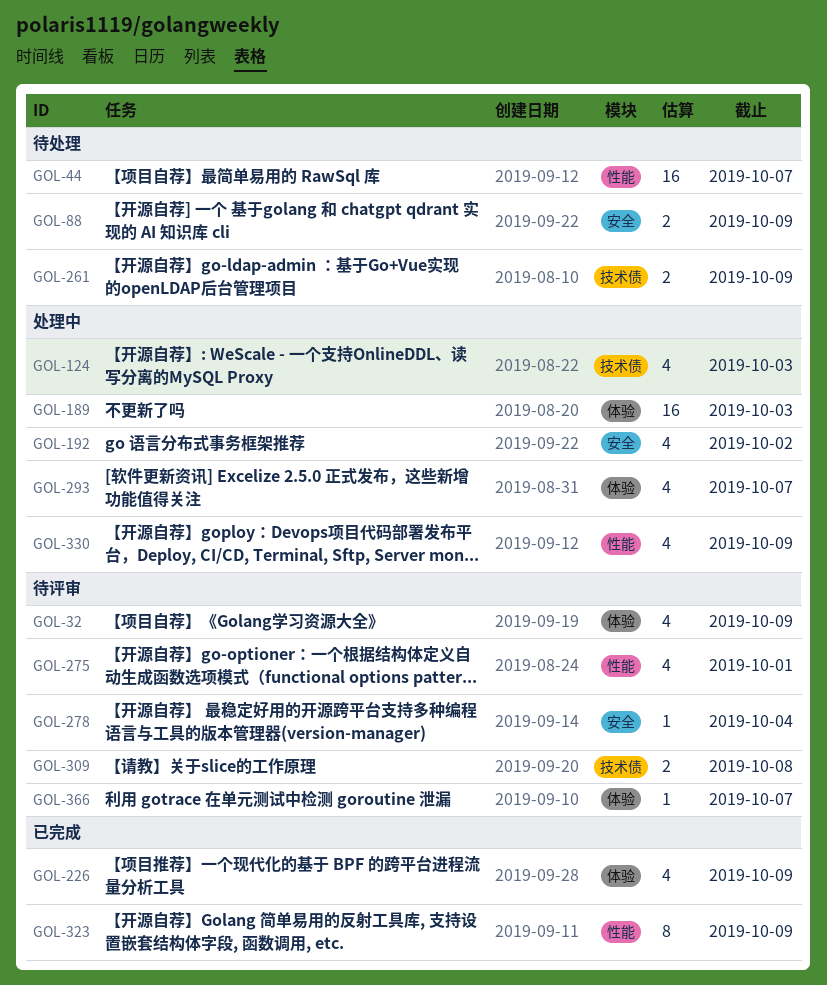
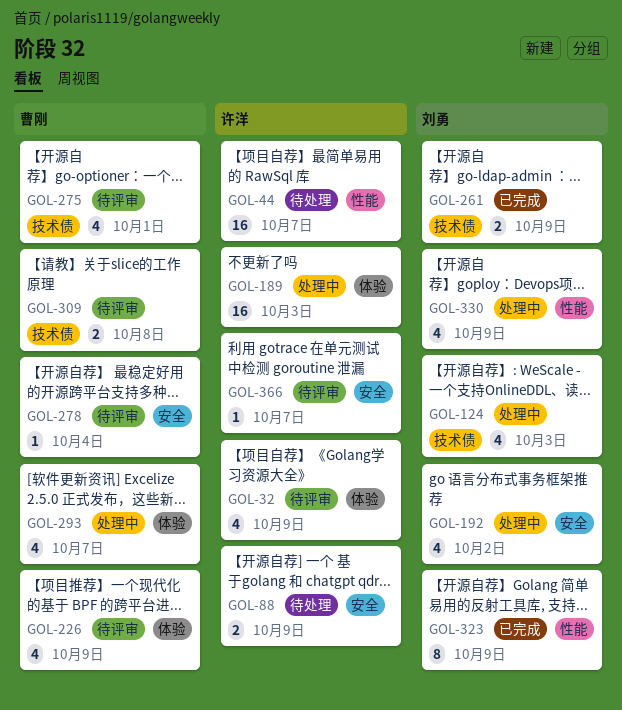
GOL-226, status: 已完成 -> 待评审
GOL-261, status: 待处理 -> 已完成
GOL-275, label: 性能 -> 技术债
GOL-366, label: 体验 -> 安全

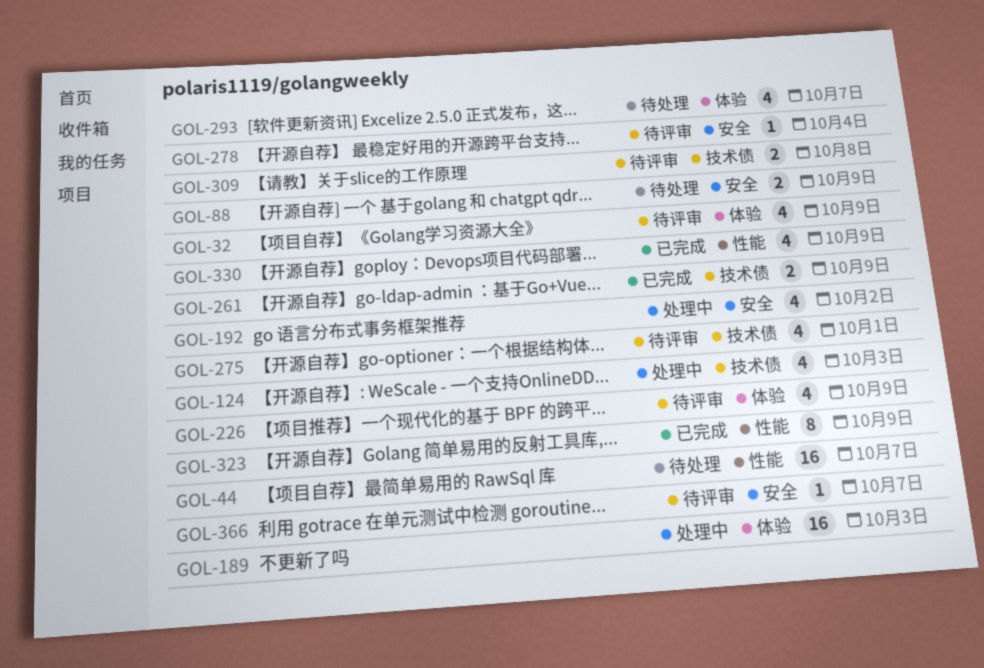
GOL-293, status: 处理中 -> 待处理
GOL-330, status: 处理中 -> 已完成

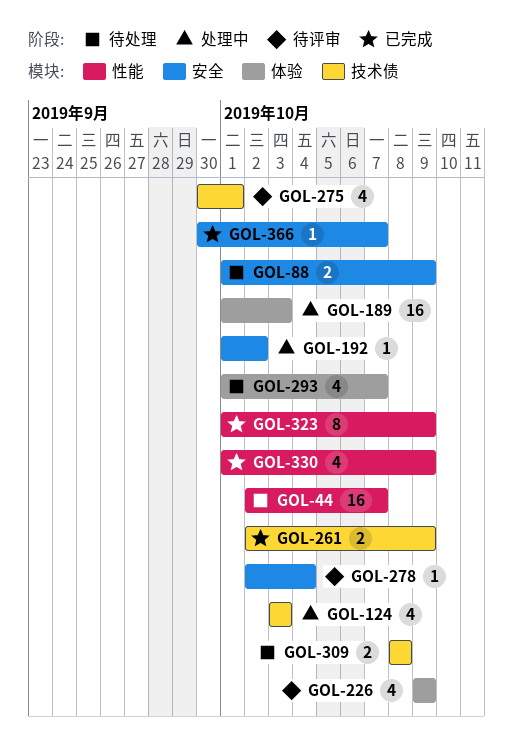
GOL-32: present -> none
GOL-192, estimate: 4 -> 1
GOL-309, status: 待评审 -> 待处理
GOL-366, status: 待评审 -> 已完成

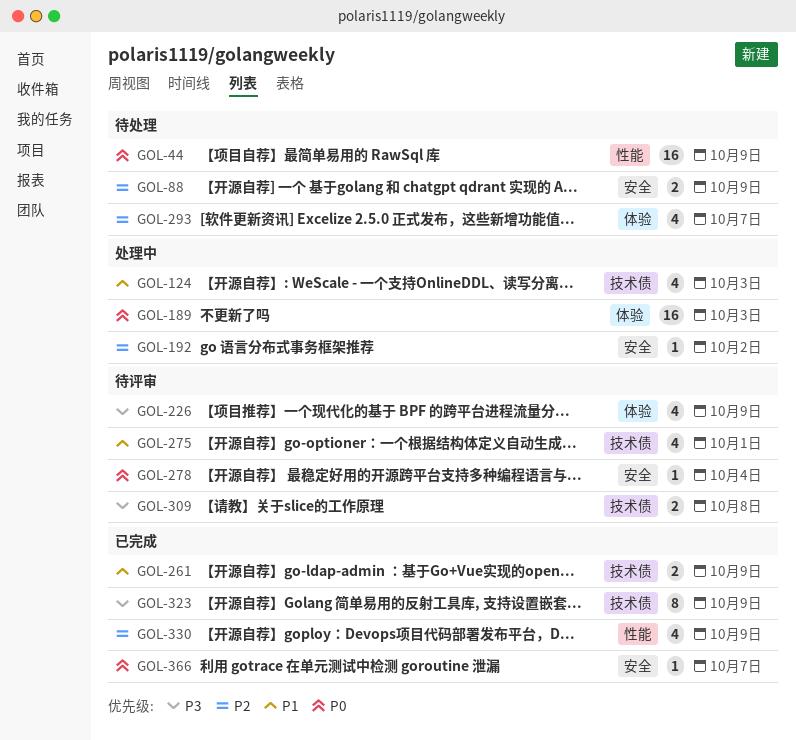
GOL-44, due: Oct 7 -> Oct 9
GOL-309, status: 待处理 -> 待评审
GOL-323, label: 性能 -> 技术债

